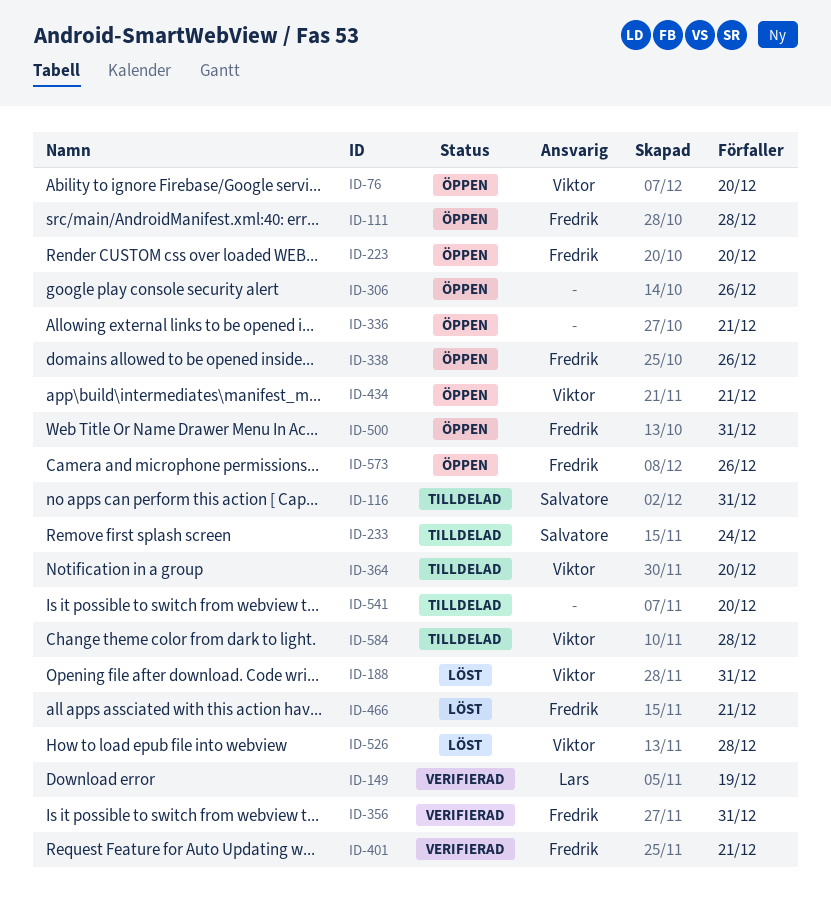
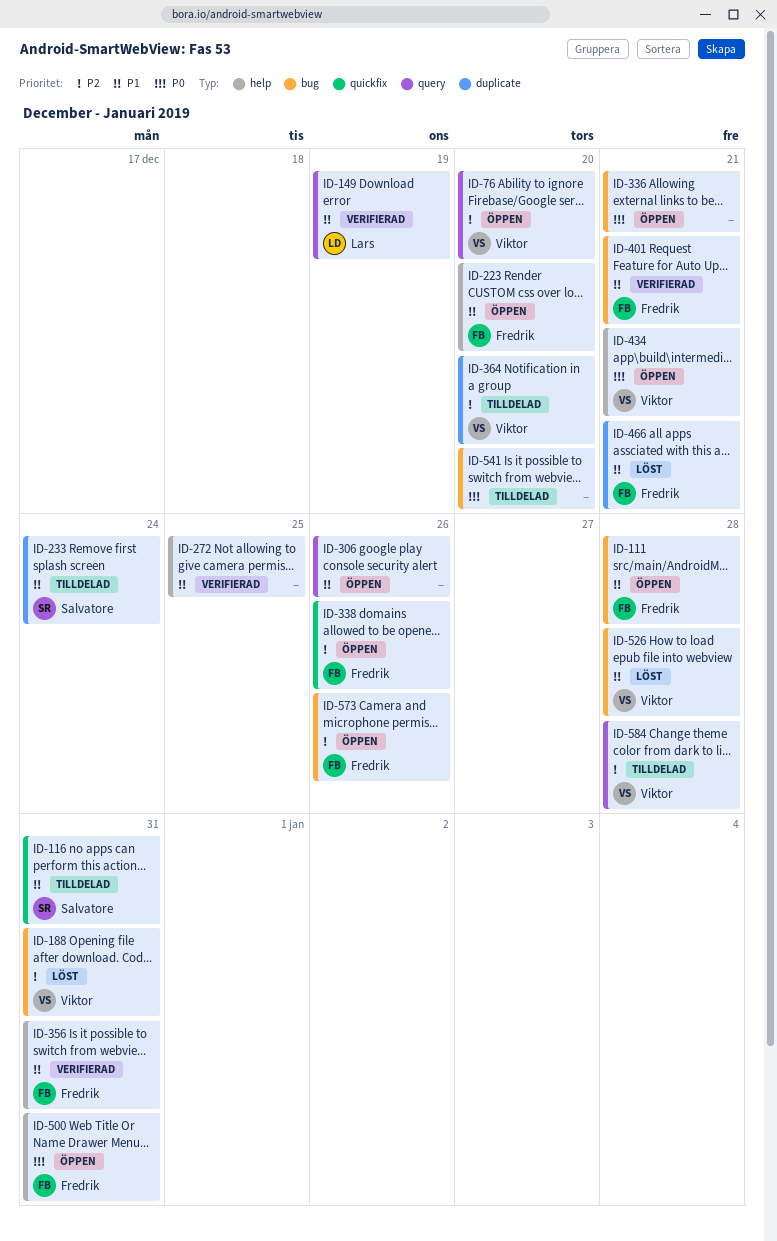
ID-272: none -> present

